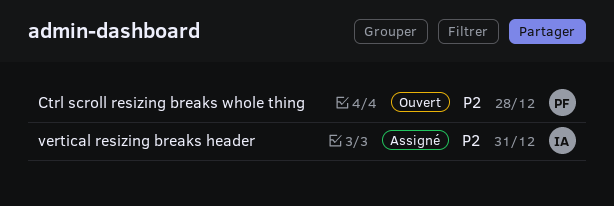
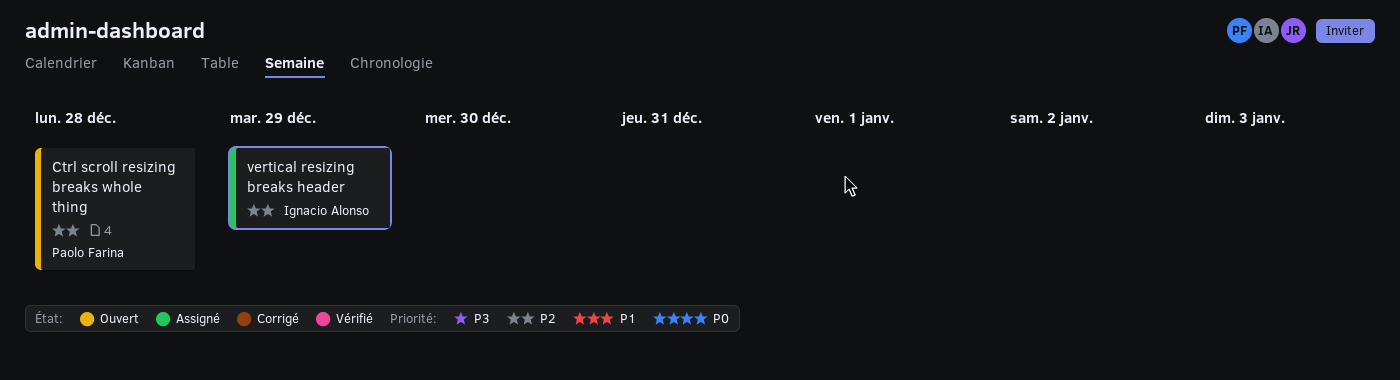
vertical resizing breaks header, due: Dec 31 -> Dec 29

